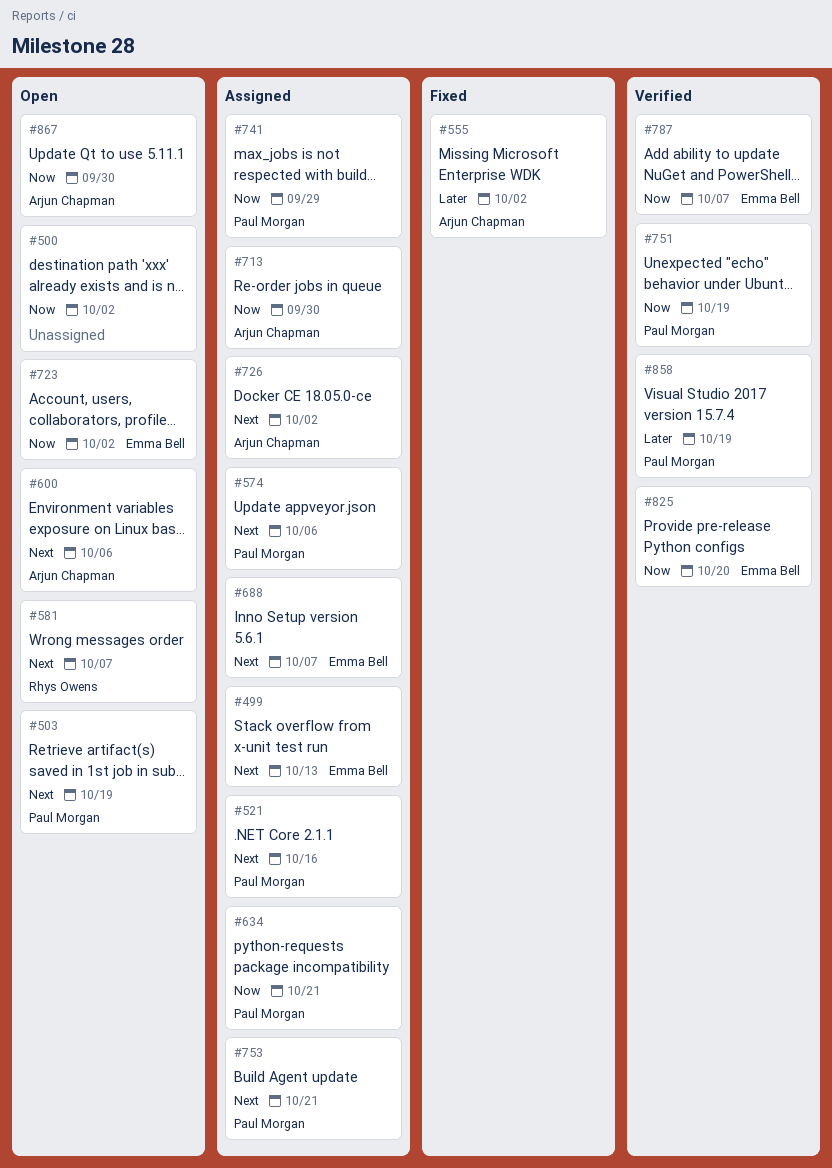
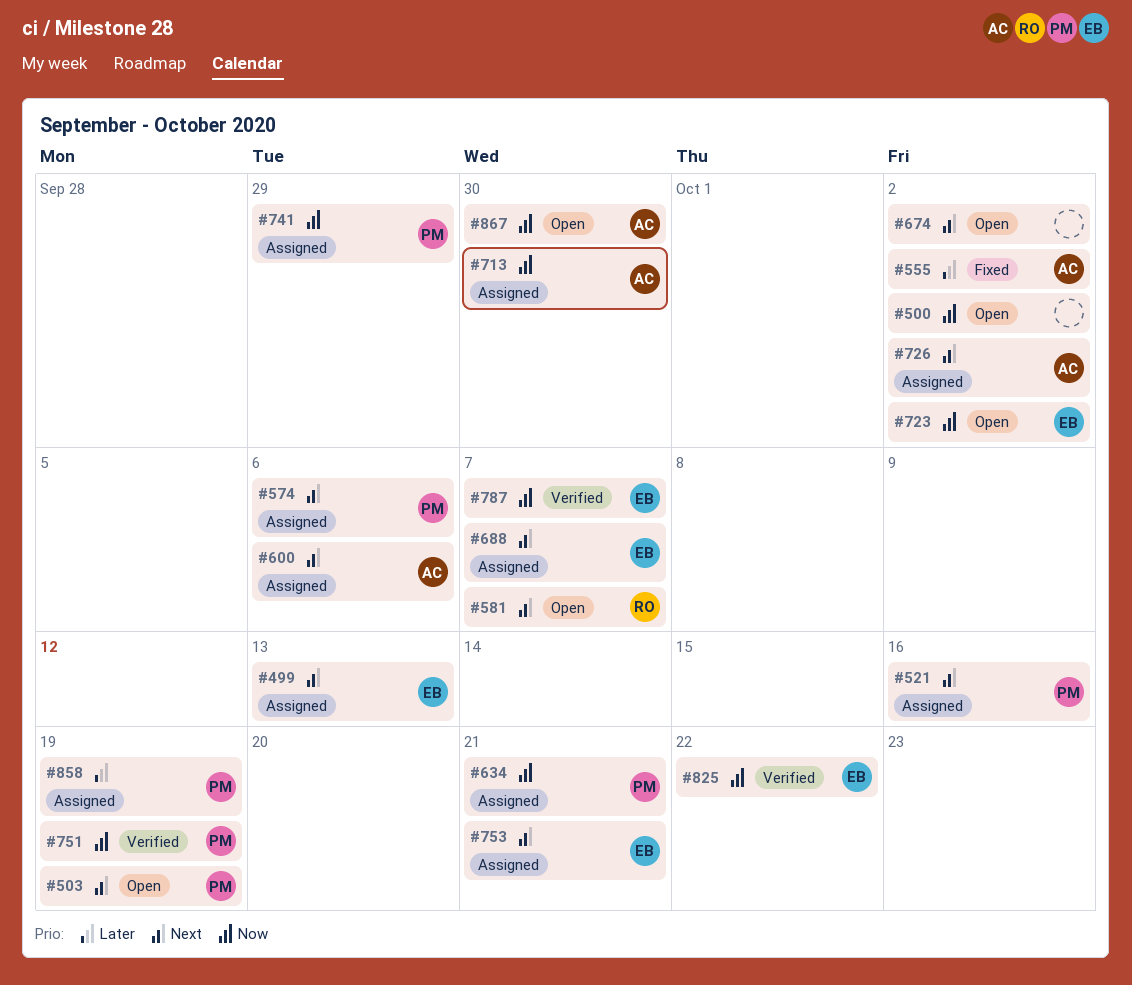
#600, status: Open -> Assigned
#674: none -> present
#753, owner: Paul Morgan -> Emma Bell
#825, due: Oct 20 -> Oct 22
#858, status: Verified -> Assigned

